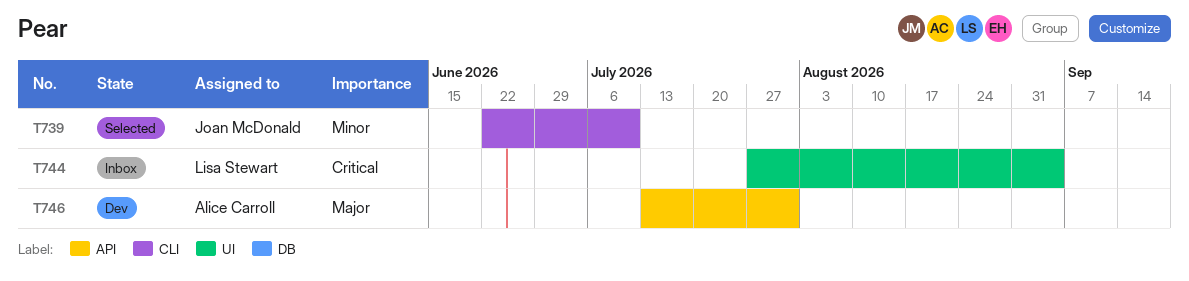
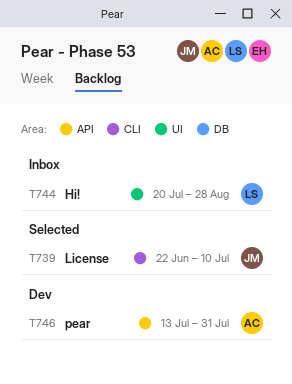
T744, start: Jul 27 -> Jul 20
T744, due: Sep 4 -> Aug 28

